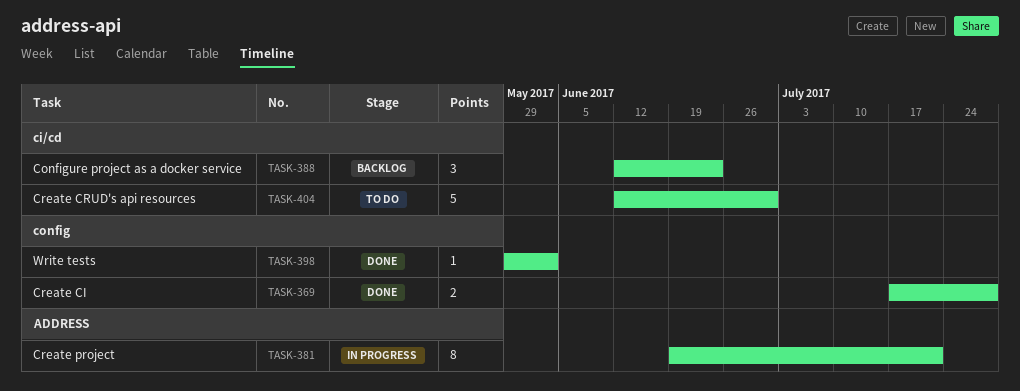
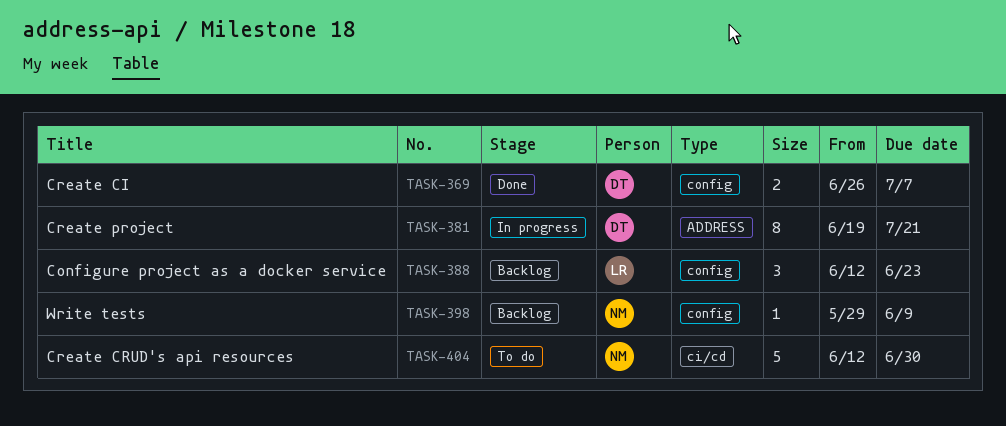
TASK-369, start: Jul 17 -> Jun 26
TASK-369, due: Jul 28 -> Jul 7
TASK-388, label: ci/cd -> config
TASK-398, status: Done -> Backlog
TASK-398, due: Jun 2 -> Jun 9

